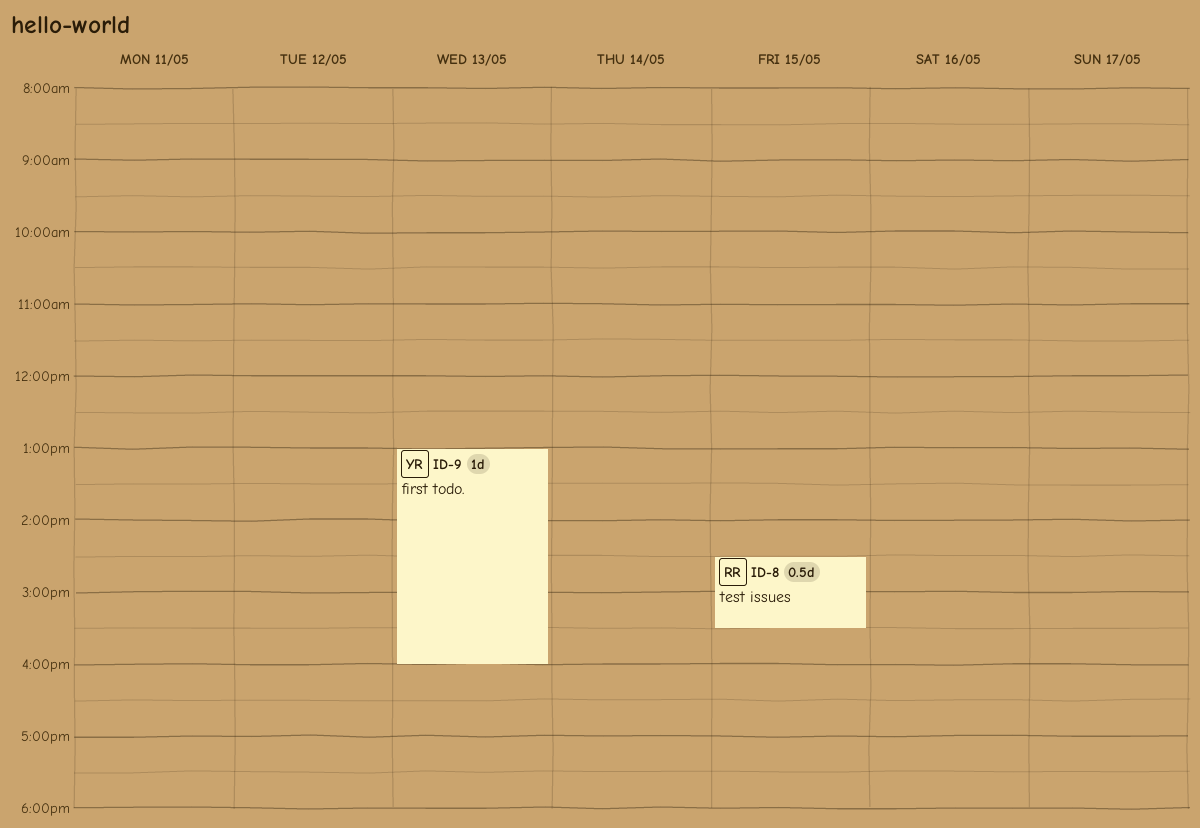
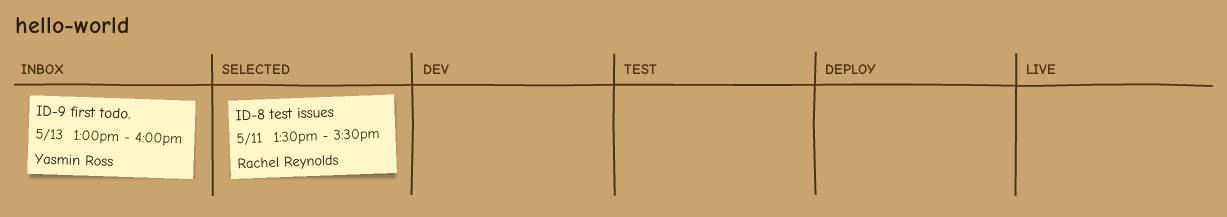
ID-8, day: May 15 -> May 11
ID-8, begins: 14:30 -> 13:30

